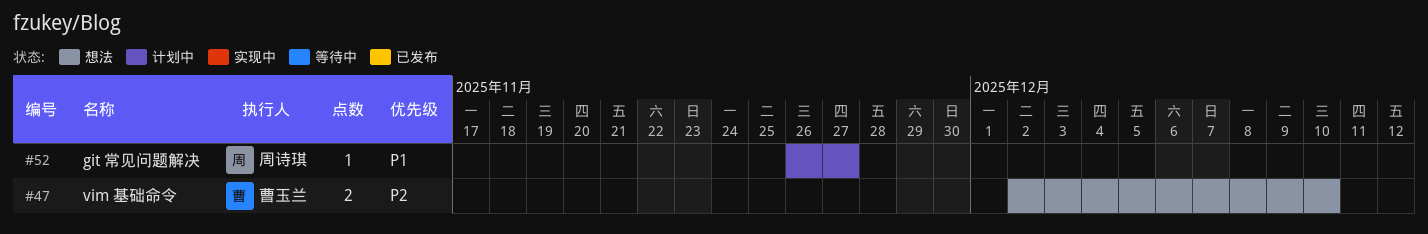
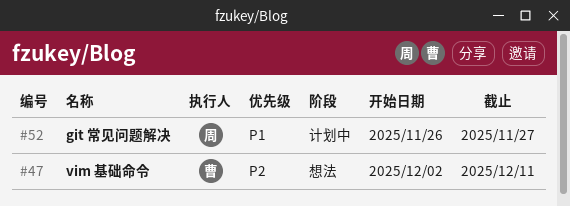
#47, due: Dec 10 -> Dec 11

